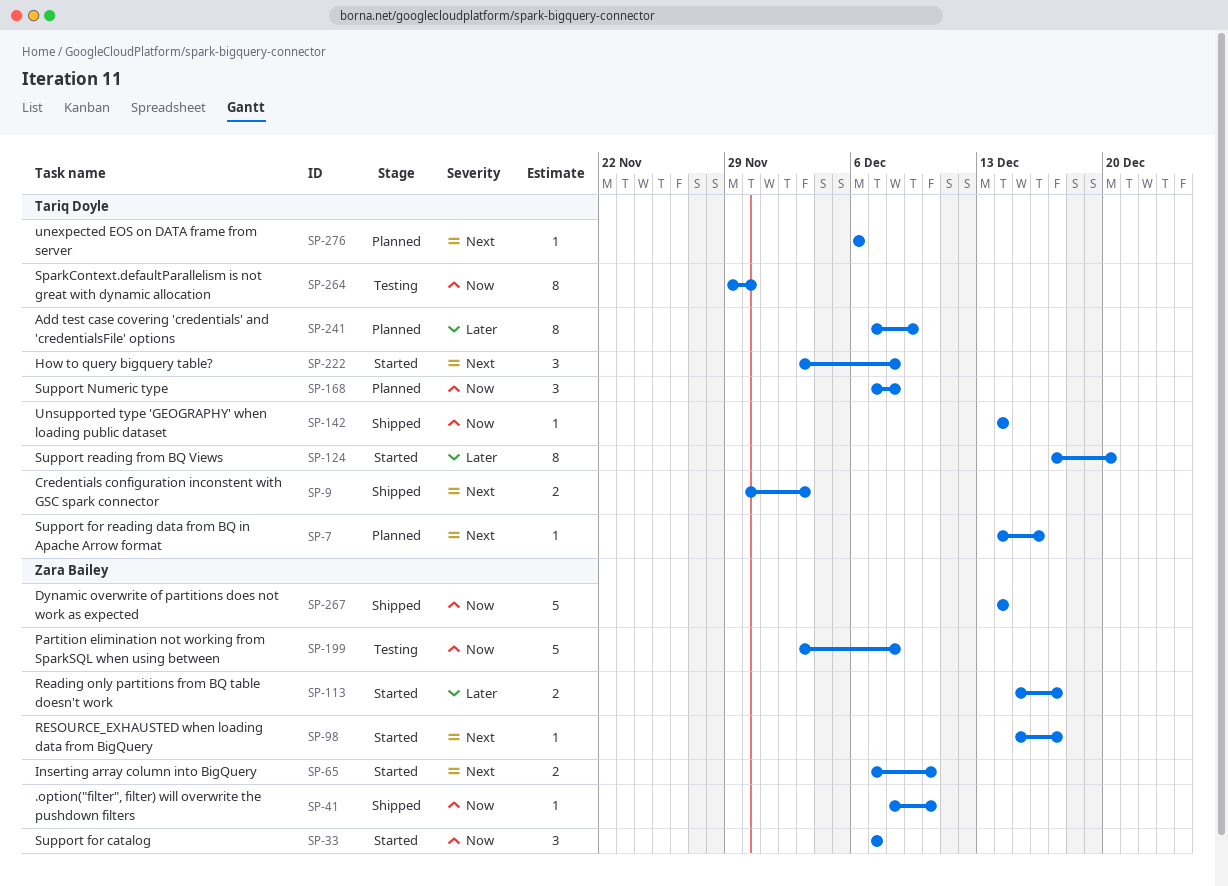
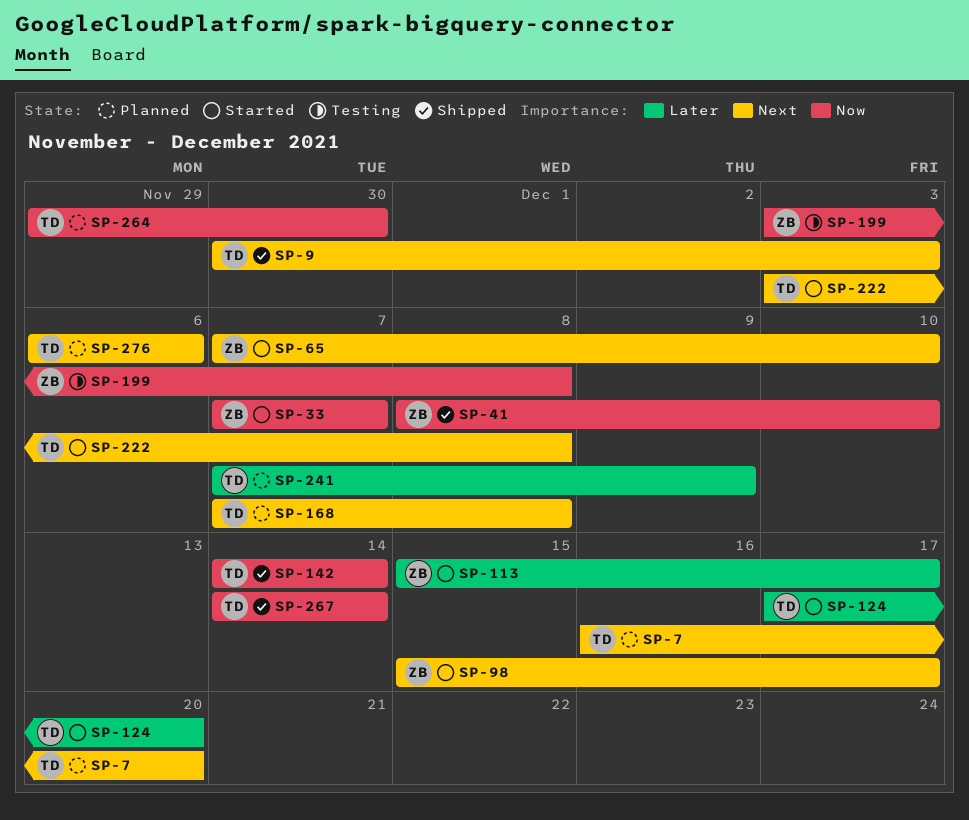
SP-7, start: Dec 14 -> Dec 16
SP-7, due: Dec 16 -> Dec 20
SP-168, priority: Now -> Next
SP-264, status: Testing -> Planned
SP-267, owner: Zara Bailey -> Tariq Doyle

